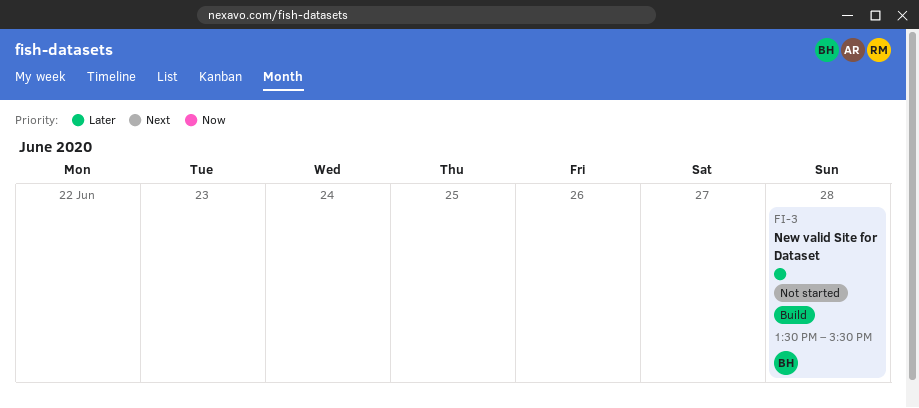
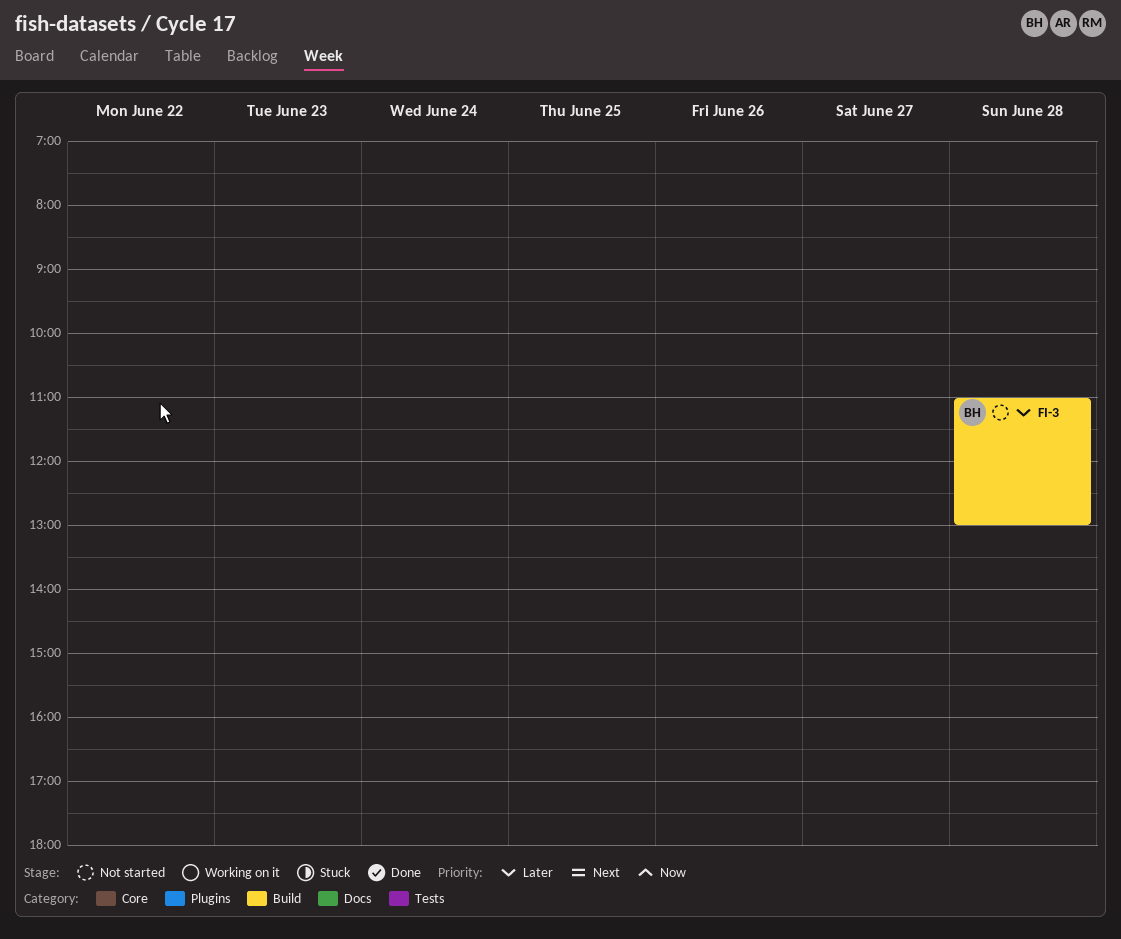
FI-3, begins: 13:30 -> 11:00
FI-3, ends: 15:30 -> 13:00

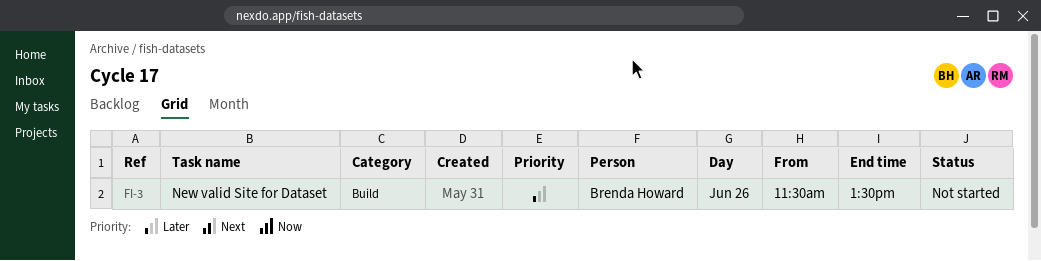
FI-3, day: Jun 28 -> Jun 26
FI-3, begins: 11:00 -> 11:30
FI-3, ends: 13:00 -> 13:30

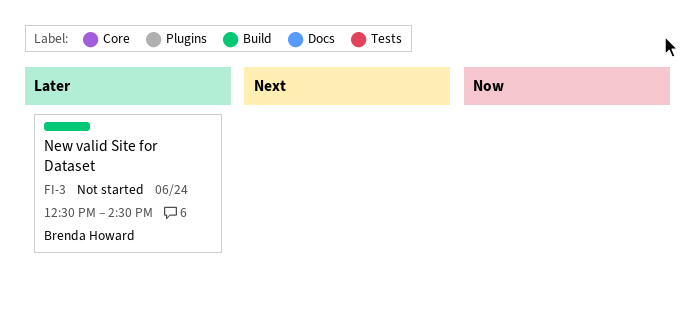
FI-3, day: Jun 26 -> Jun 24
FI-3, begins: 11:30 -> 12:30
FI-3, ends: 13:30 -> 14:30

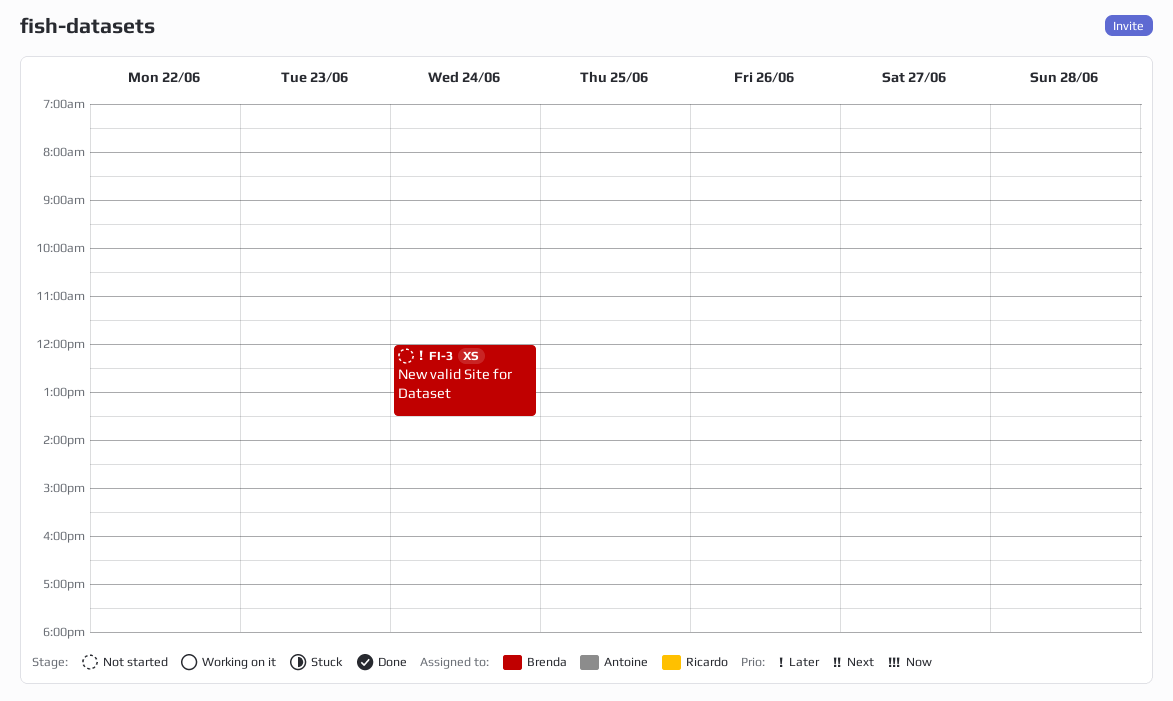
FI-3, begins: 12:30 -> 12:00
FI-3, ends: 14:30 -> 13:30

